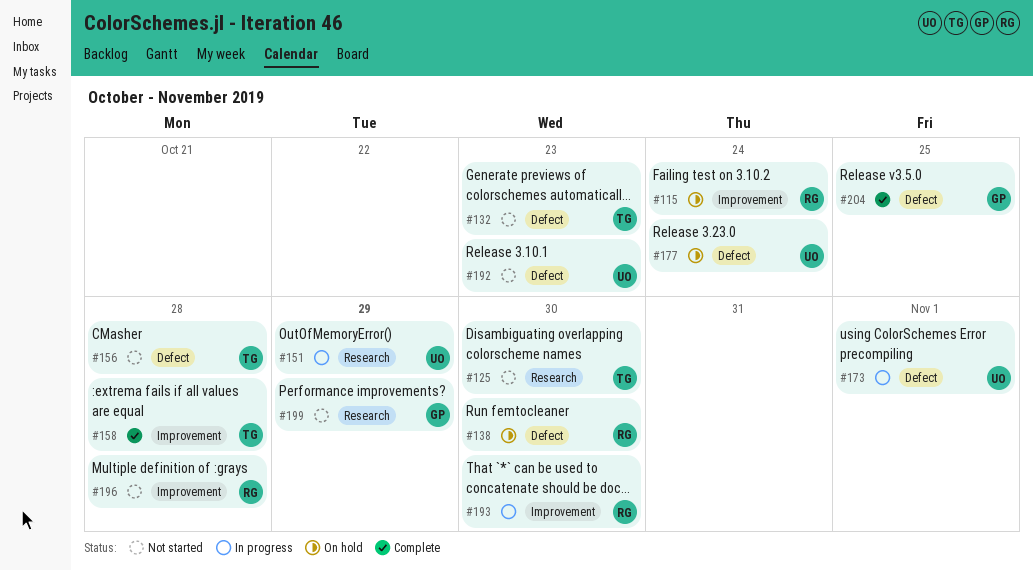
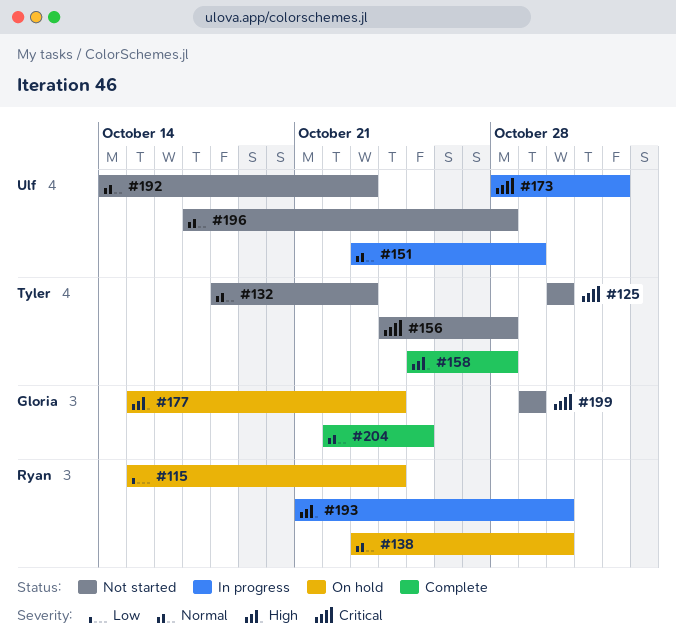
#177, owner: Ulf -> Gloria
#196, owner: Ryan -> Ulf

